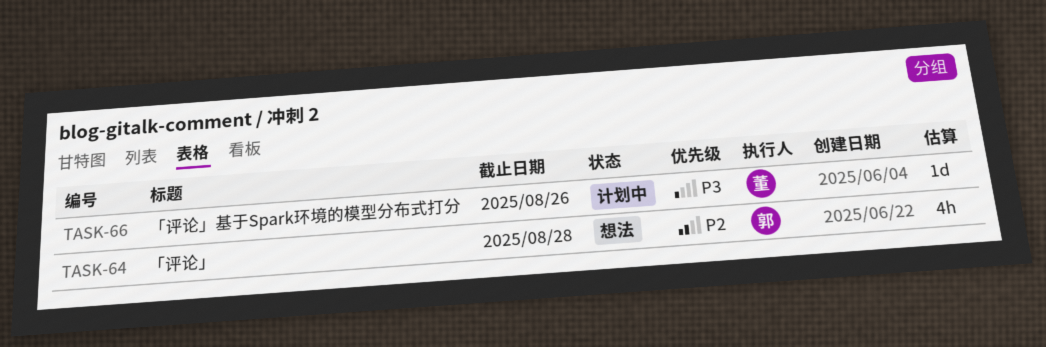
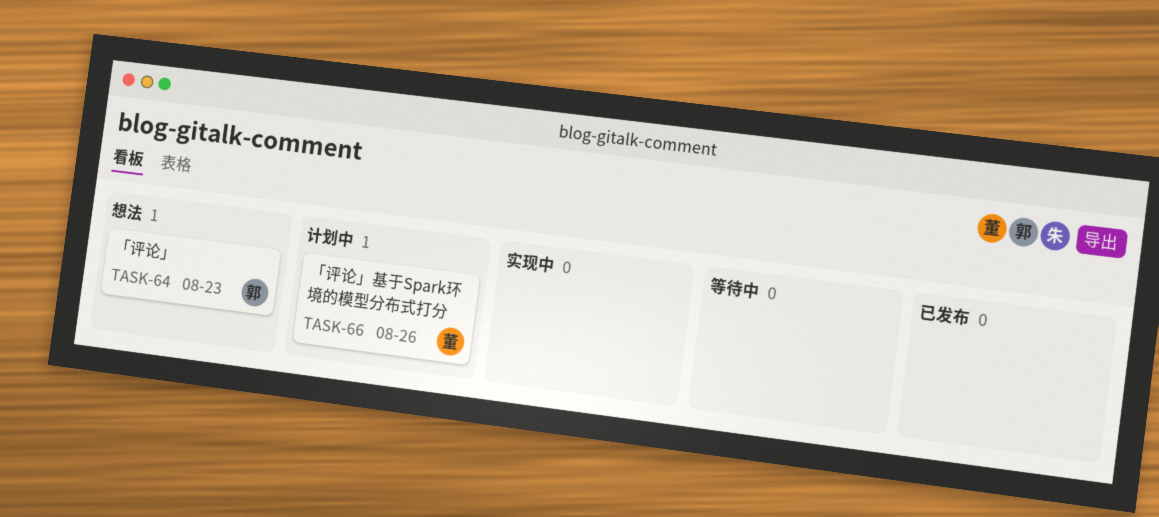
TASK-64, due: Aug 28 -> Aug 23

